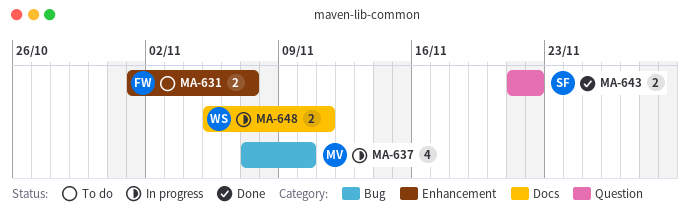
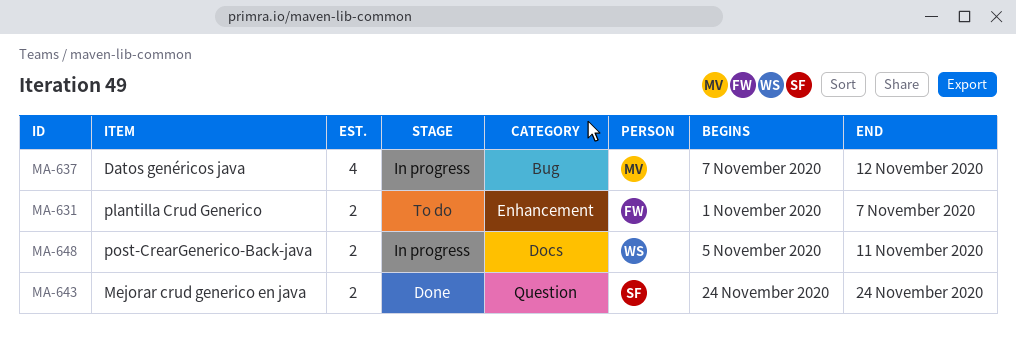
MA-637, due: Nov 10 -> Nov 12
MA-643, start: Nov 21 -> Nov 24
MA-643, due: Nov 22 -> Nov 24

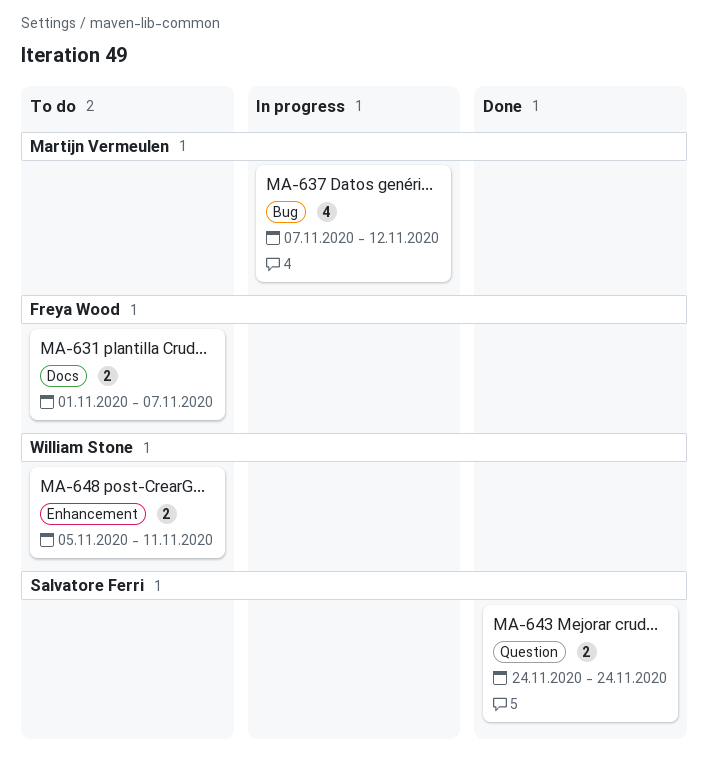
MA-631, label: Enhancement -> Docs
MA-648, status: In progress -> To do
MA-648, label: Docs -> Enhancement

